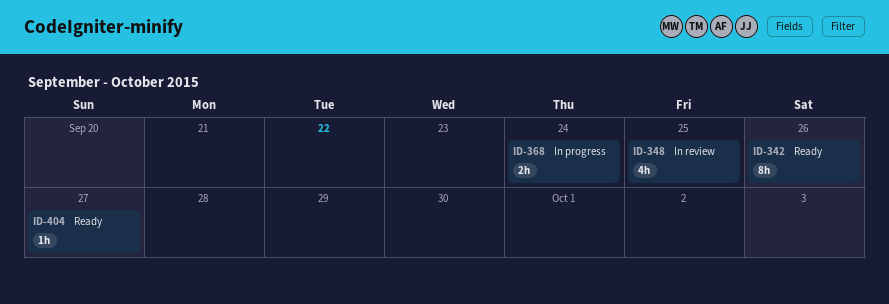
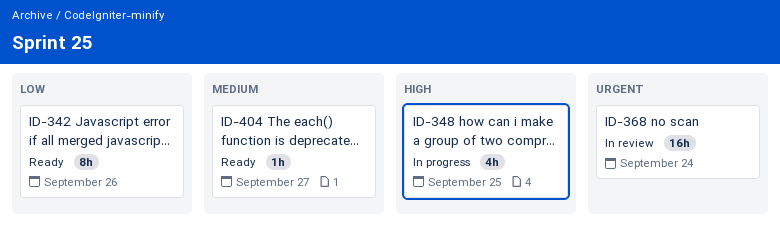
ID-348, status: In review -> In progress
ID-368, status: In progress -> In review
ID-368, estimate: 2h -> 16h

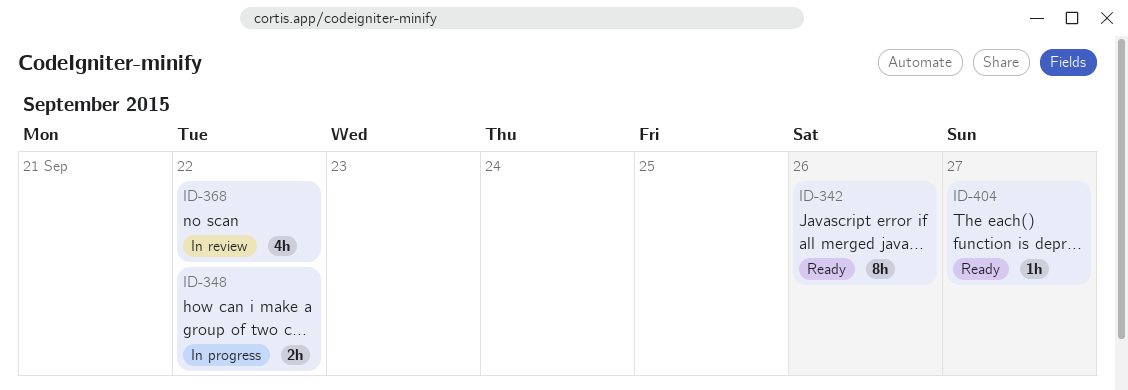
ID-348, estimate: 4h -> 2h
ID-348, due: Sep 25 -> Sep 22
ID-368, estimate: 16h -> 4h
ID-368, due: Sep 24 -> Sep 22

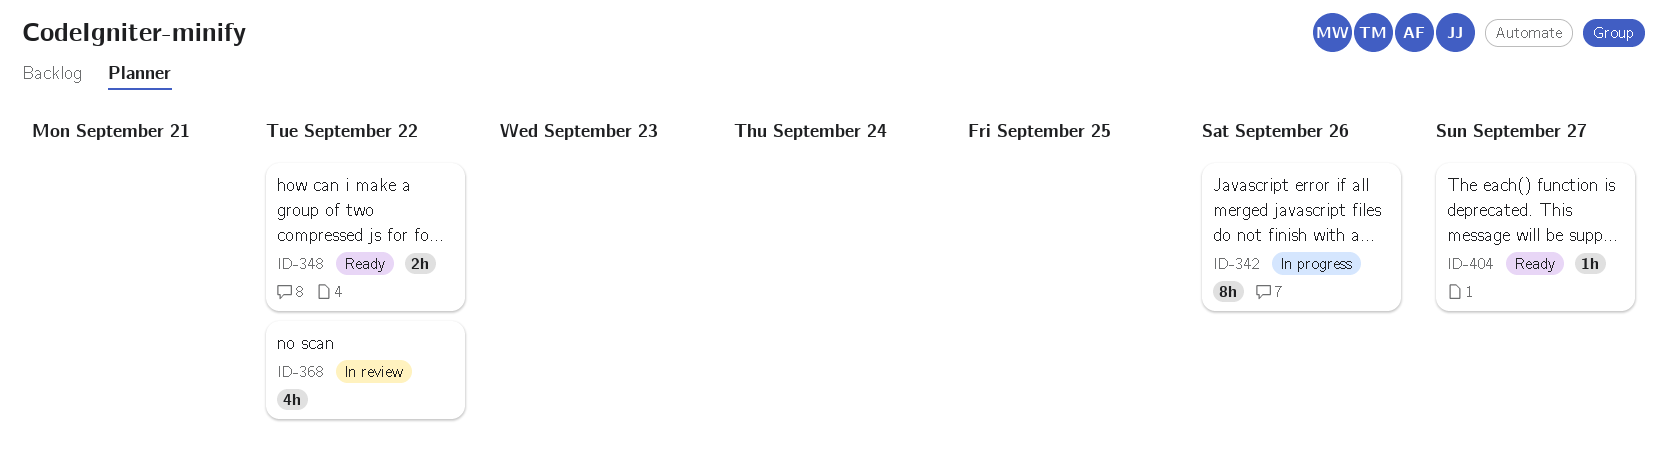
ID-342, status: Ready -> In progress
ID-348, status: In progress -> Ready

